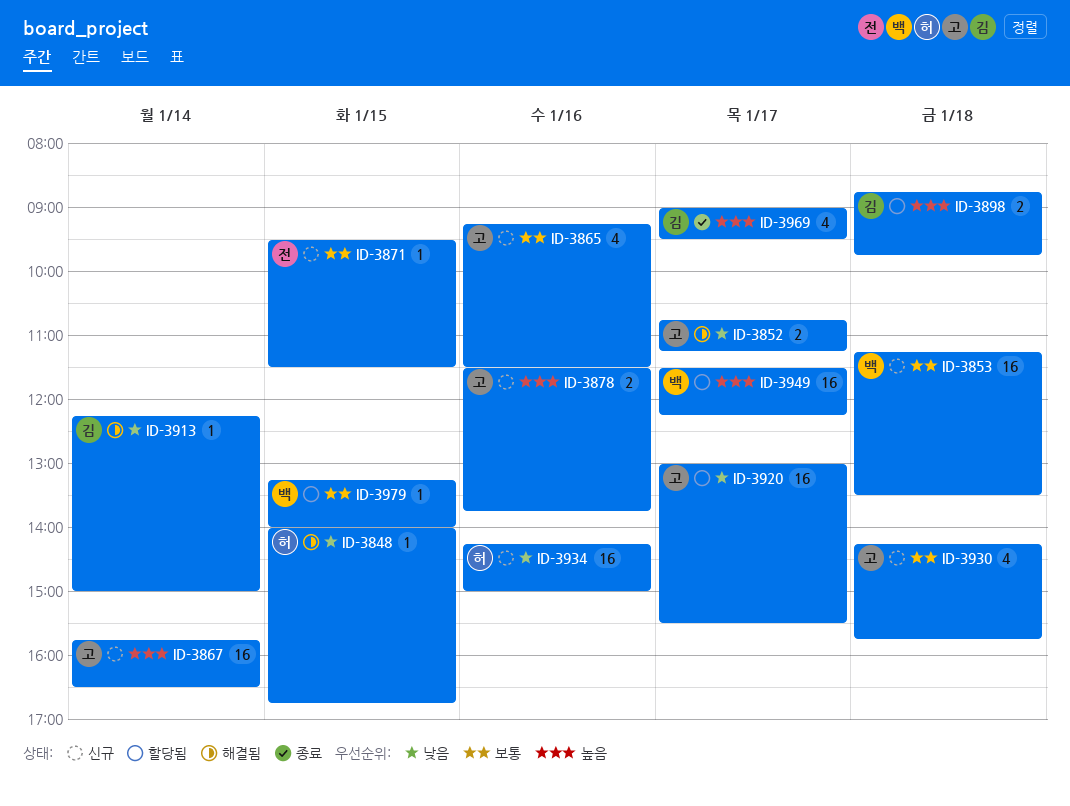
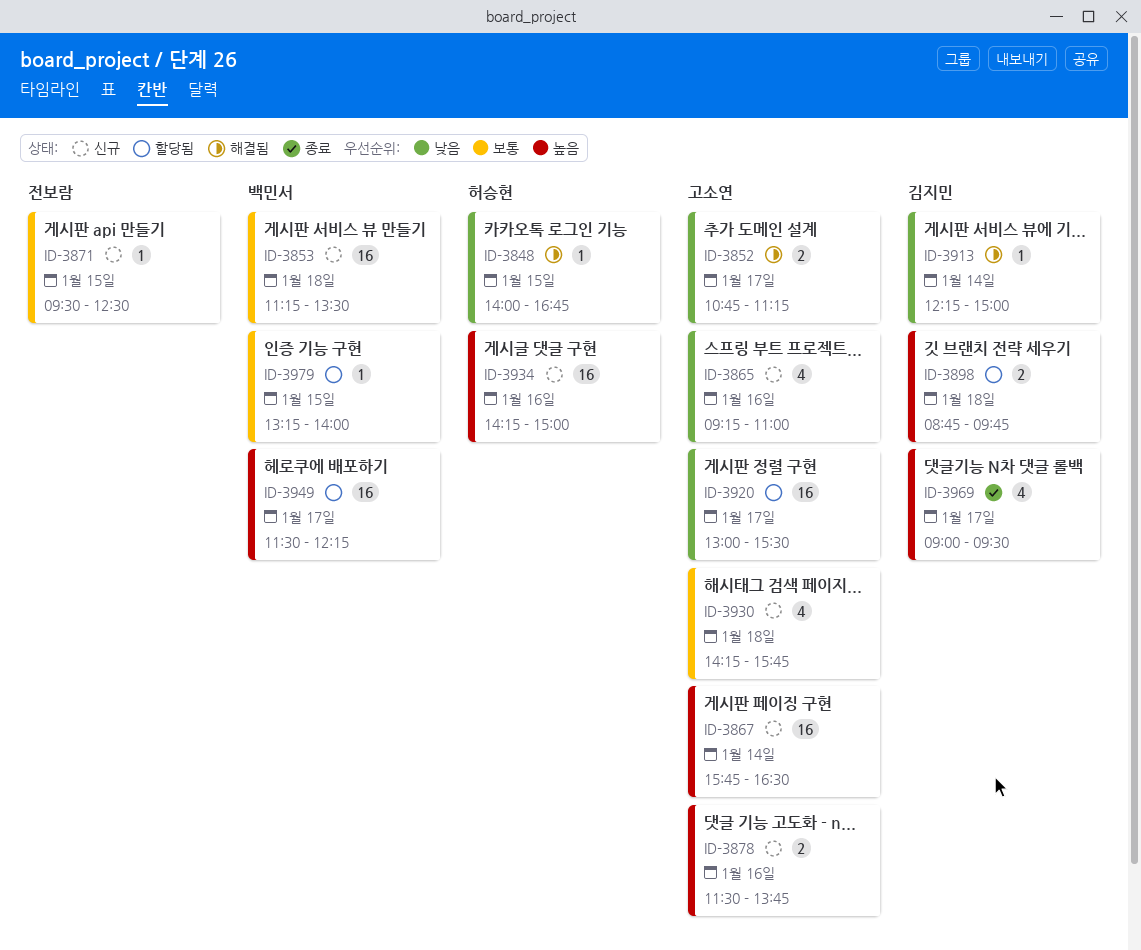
ID-3865, priority: 보통 -> 낮음
ID-3865, ends: 11:30 -> 11:00
ID-3871, ends: 11:30 -> 12:30
ID-3934, priority: 낮음 -> 높음

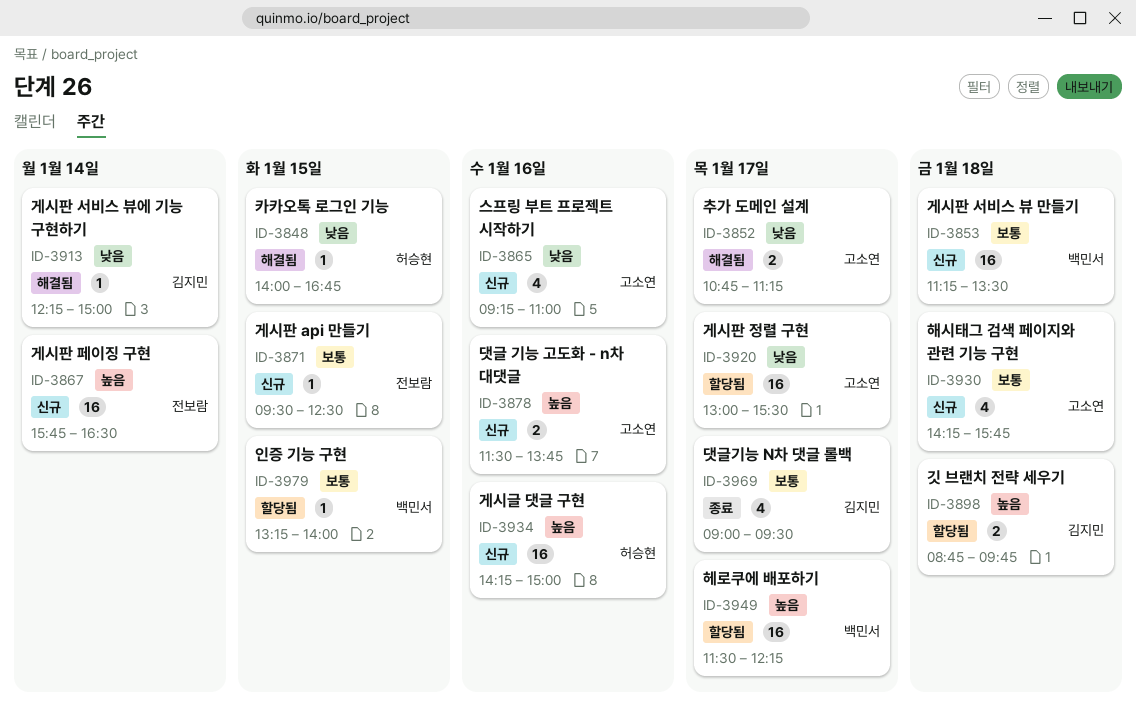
ID-3867, owner: 고소연 -> 전보람
ID-3969, priority: 높음 -> 보통

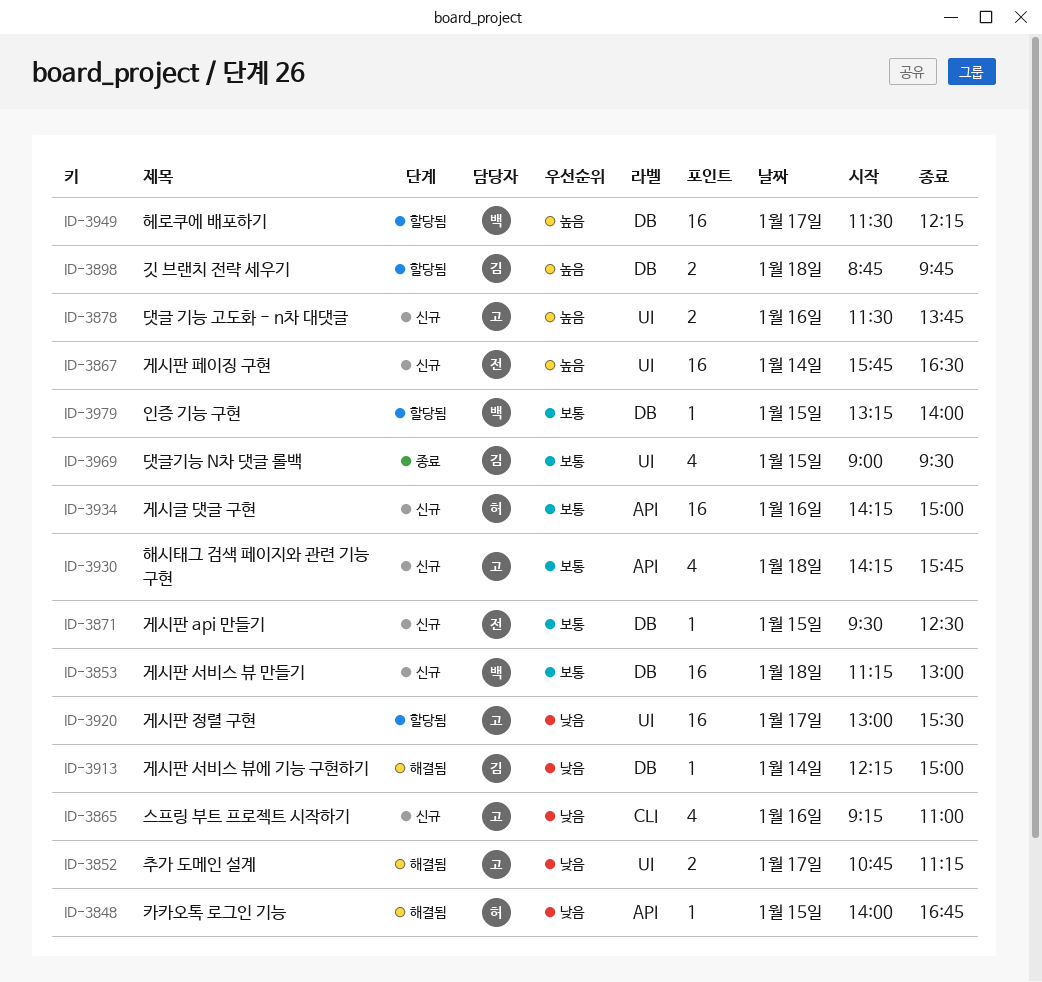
ID-3853, ends: 13:30 -> 13:00
ID-3934, priority: 높음 -> 보통
ID-3969, day: Jan 17 -> Jan 15

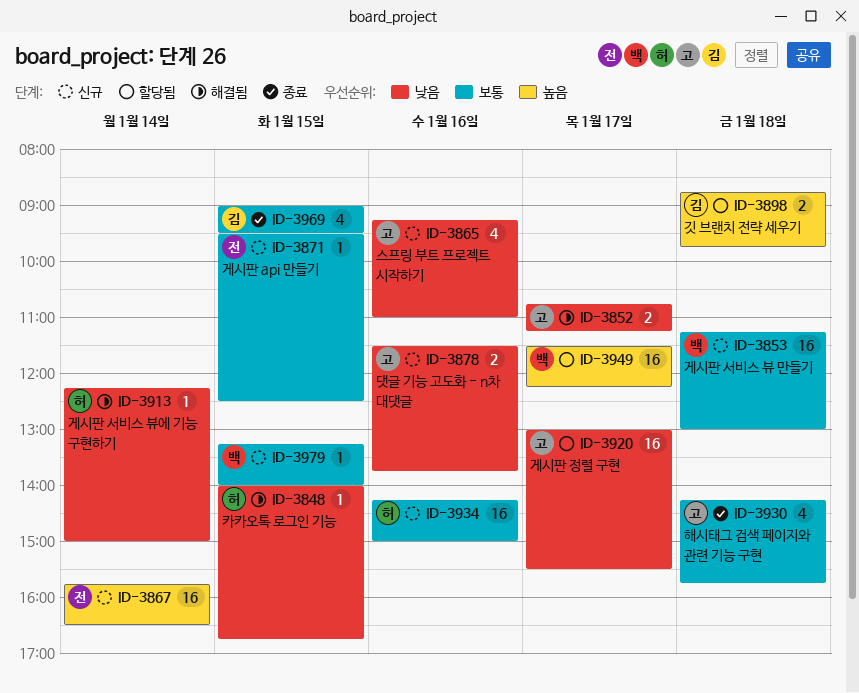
ID-3878, priority: 높음 -> 낮음
ID-3913, owner: 김 -> 허
ID-3930, status: 신규 -> 종료
ID-3979, status: 할당됨 -> 신규

